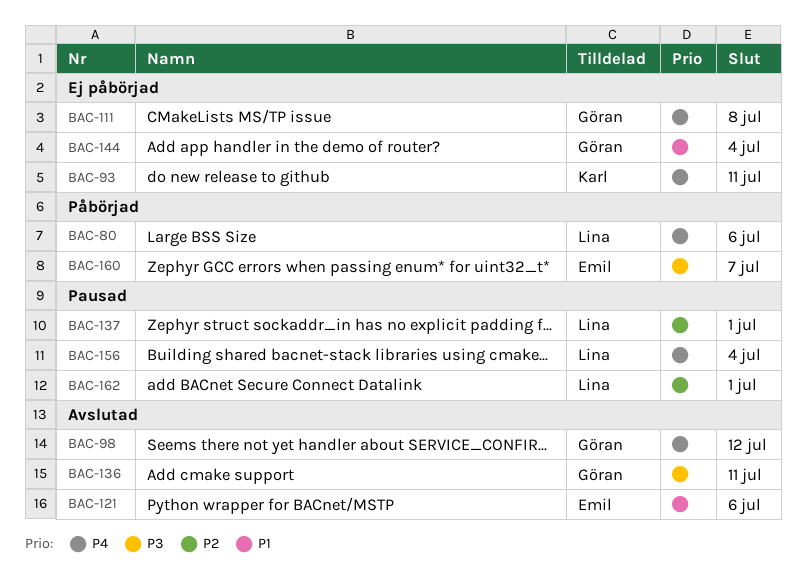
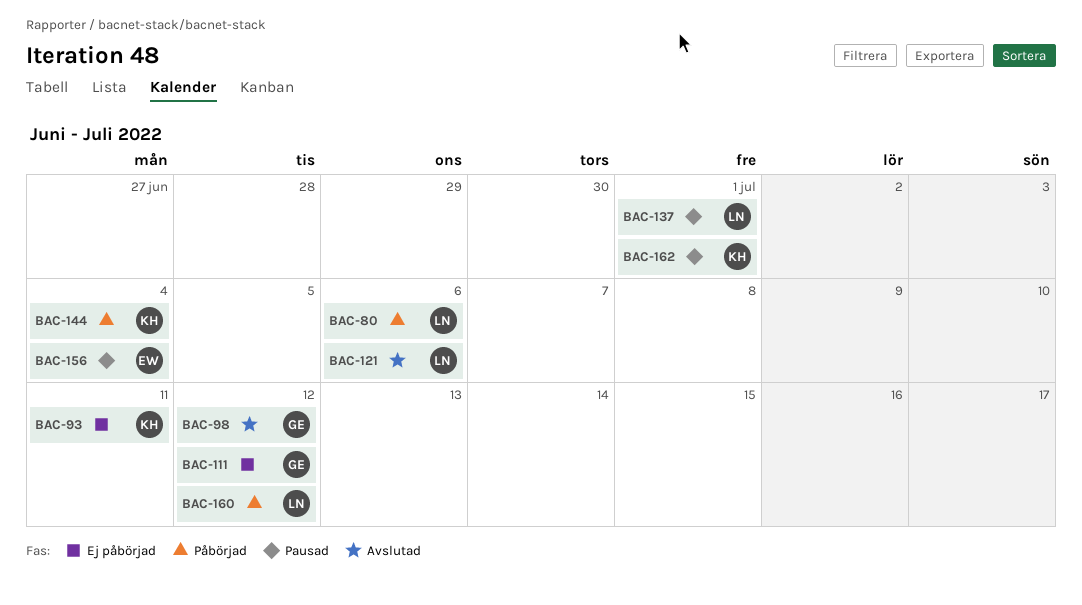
BAC-111, due: Jul 8 -> Jul 12
BAC-121, owner: Emil -> Lina
BAC-136: present -> none
BAC-144, status: Ej påbörjad -> Påbörjad
BAC-144, owner: Göran -> Karl
BAC-156, owner: Lina -> Emil
BAC-160, owner: Emil -> Lina
BAC-160, due: Jul 7 -> Jul 12
BAC-162, owner: Lina -> Karl

